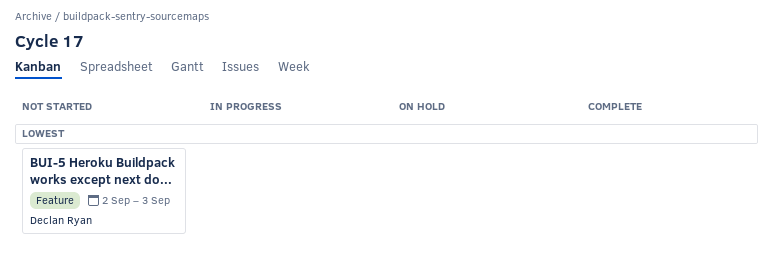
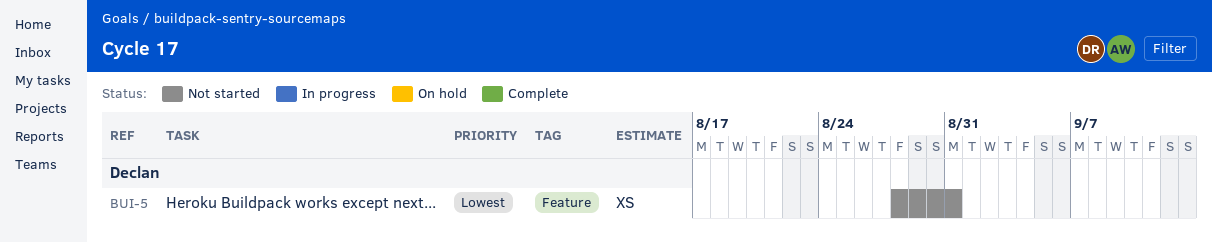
BUI-5, start: Sep 2 -> Aug 28
BUI-5, due: Sep 3 -> Aug 31

